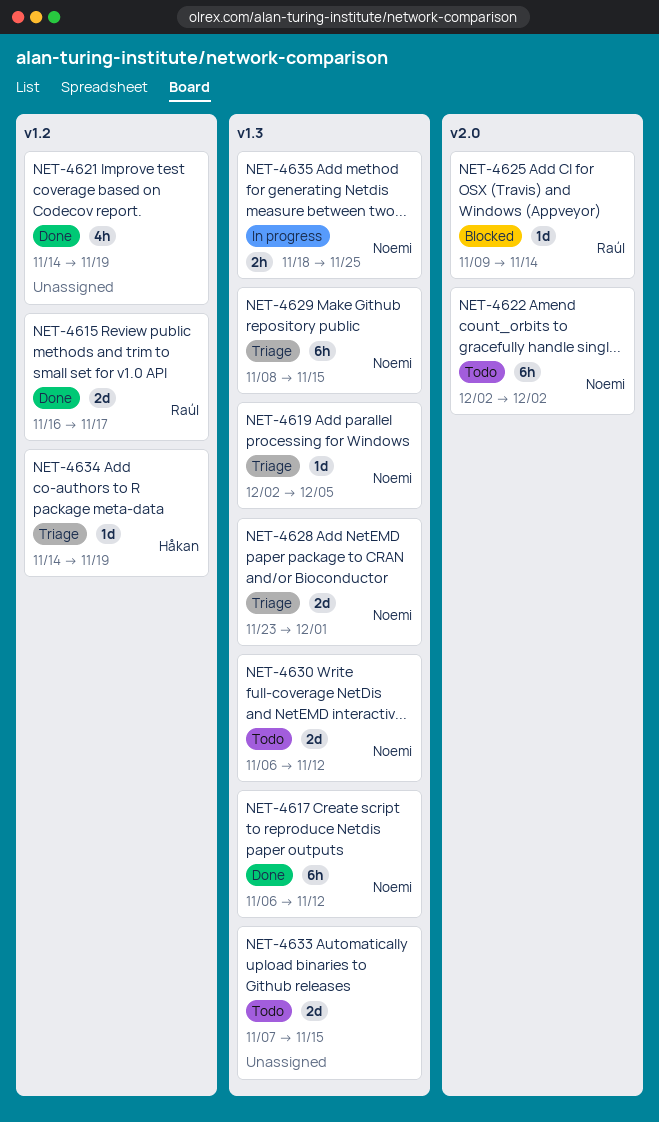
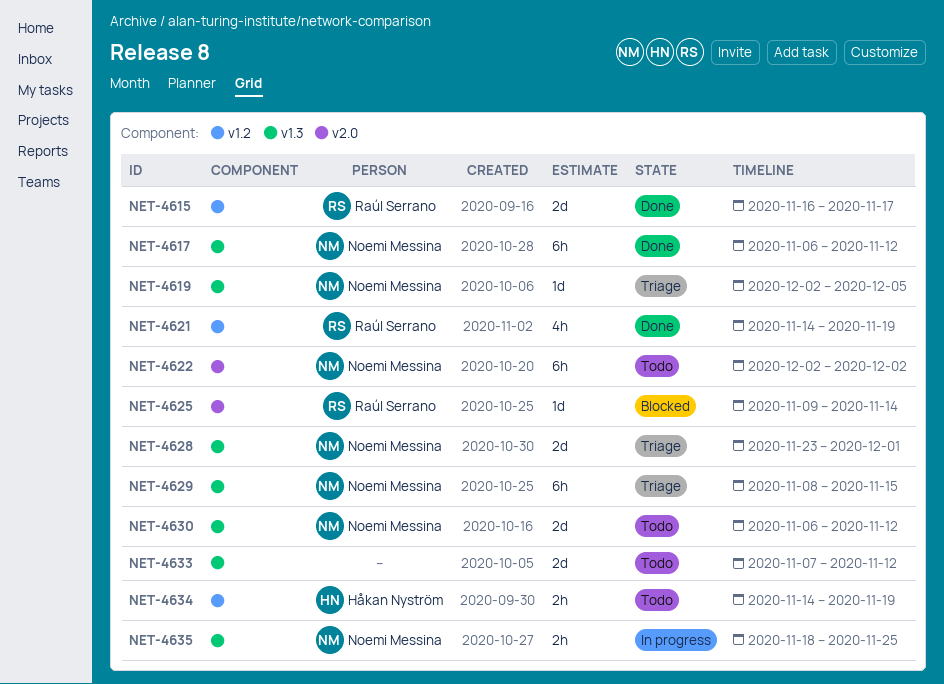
NET-4621, owner: none -> Raúl Serrano
NET-4633, due: Nov 15 -> Nov 12
NET-4634, status: Triage -> Todo
NET-4634, estimate: 1d -> 2h

